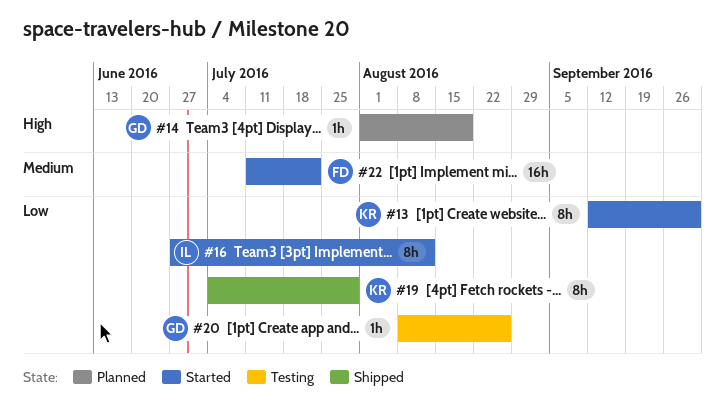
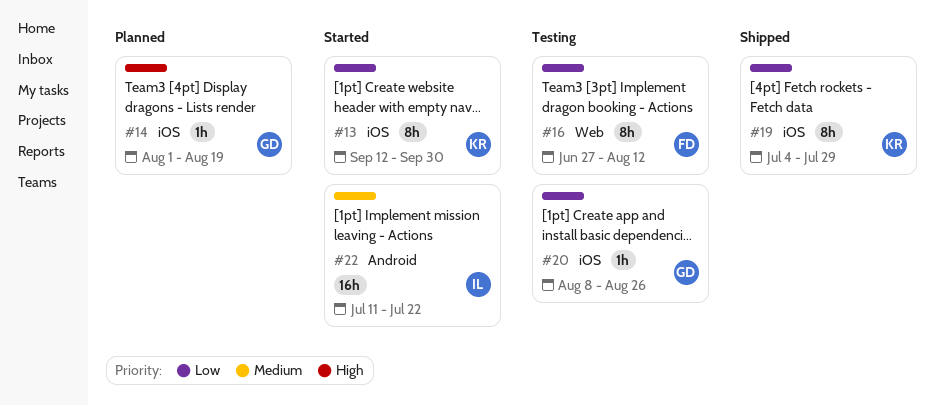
#16, status: Started -> Testing
#16, owner: IL -> FD
#22, owner: FD -> IL

